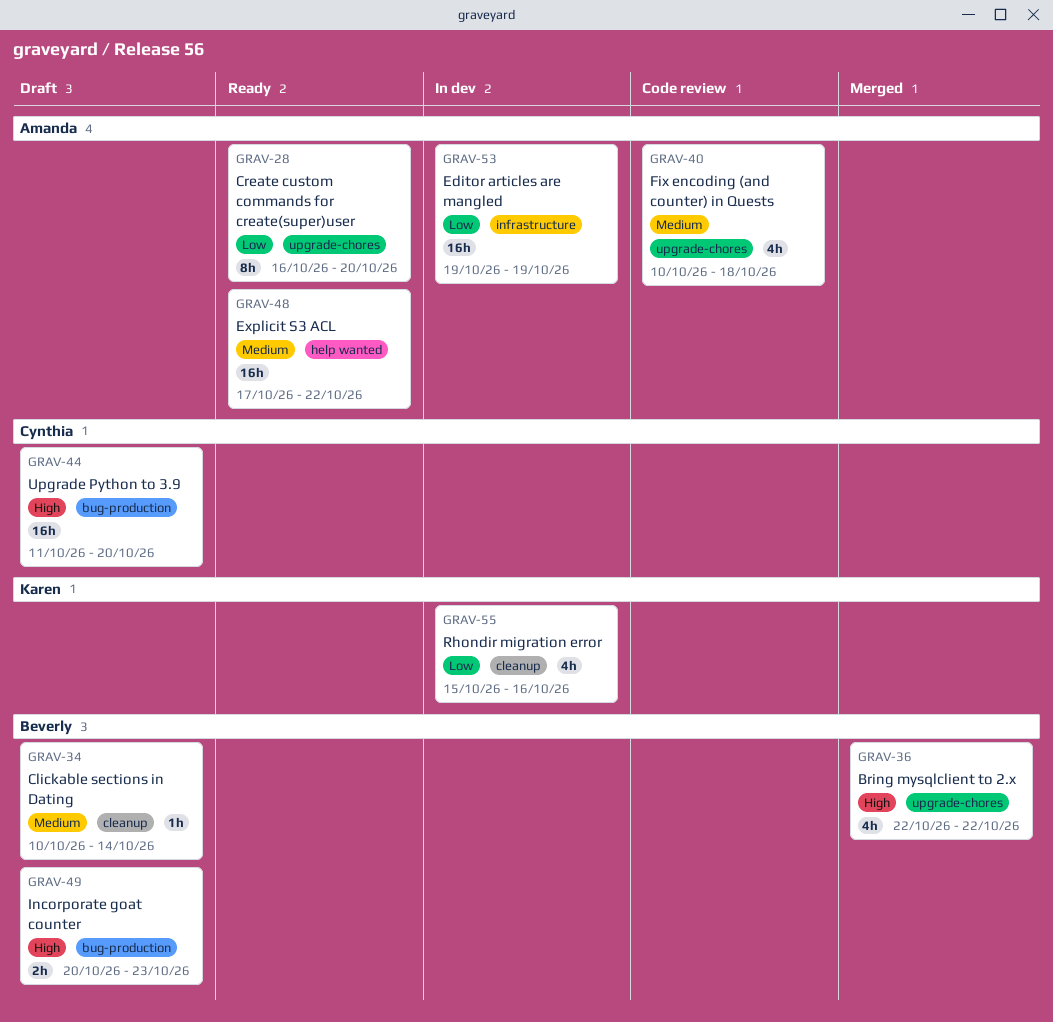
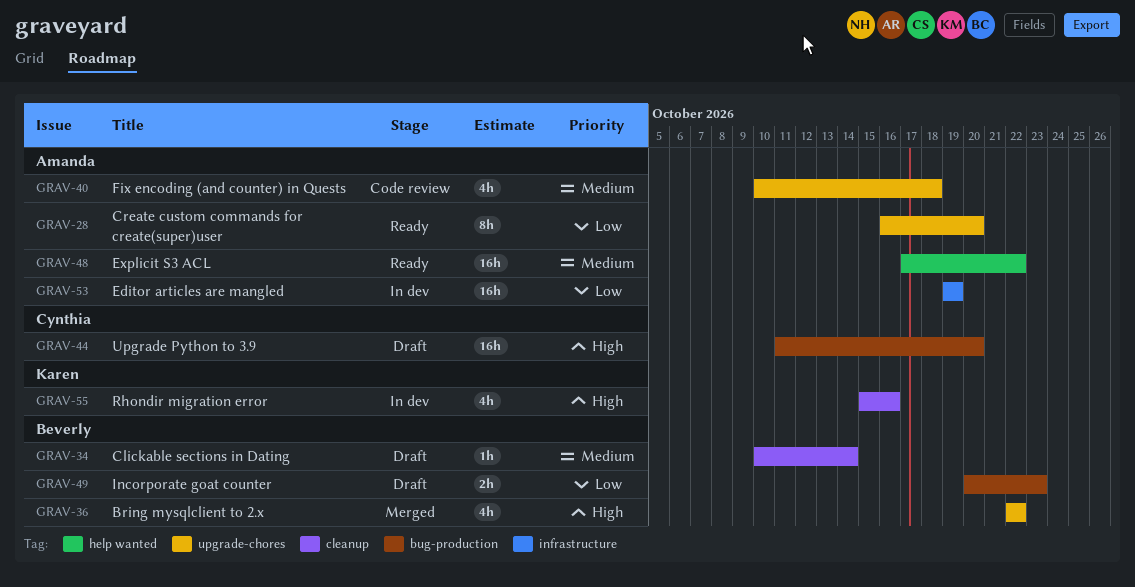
GRAV-49, priority: High -> Low
GRAV-55, priority: Low -> High

